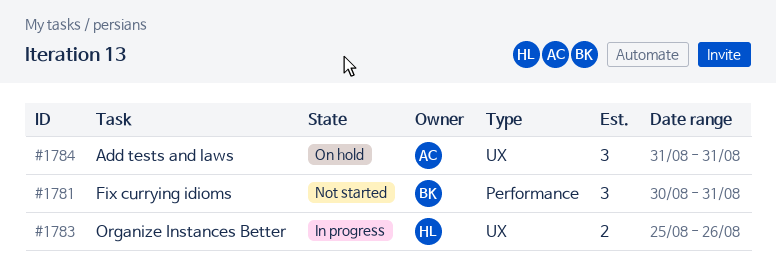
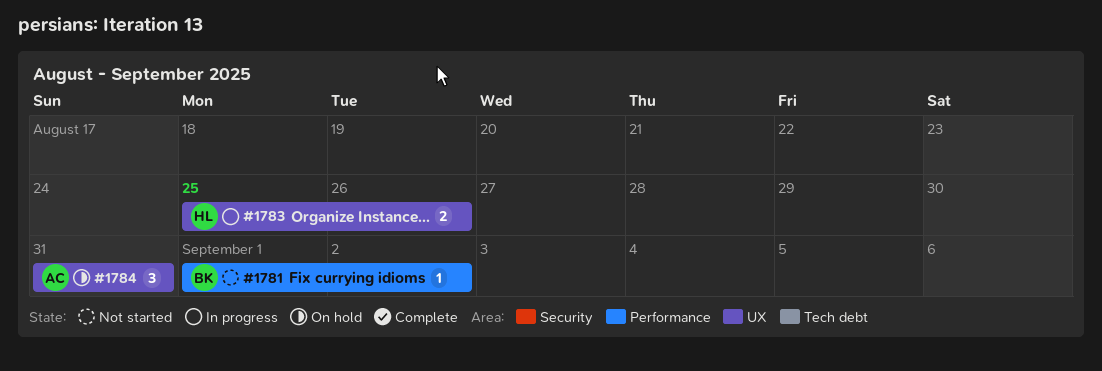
#1781, estimate: 3 -> 1
#1781, start: Aug 30 -> Sep 1
#1781, due: Aug 31 -> Sep 2

